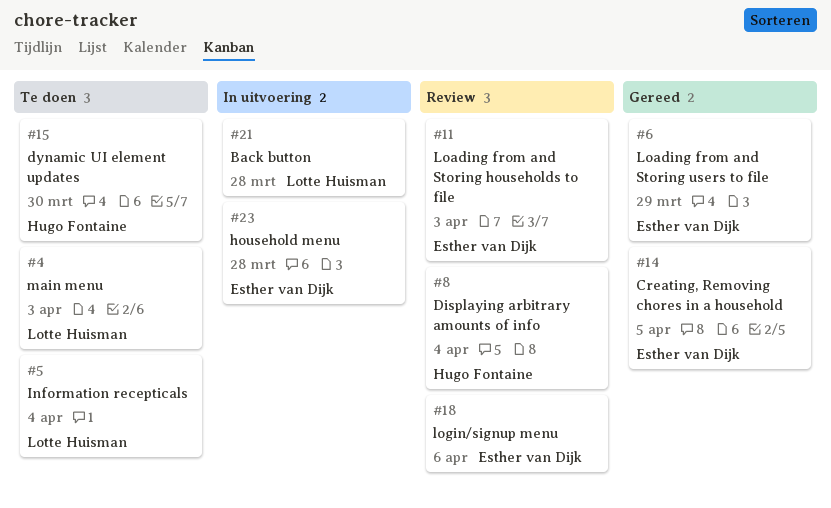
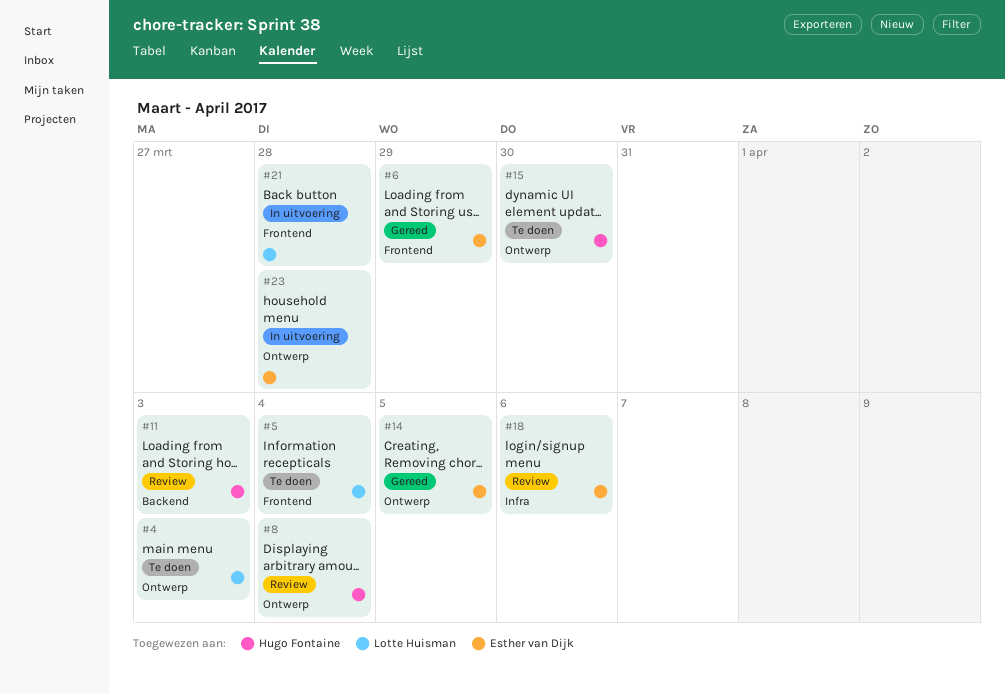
#11, owner: Esther van Dijk -> Hugo Fontaine

